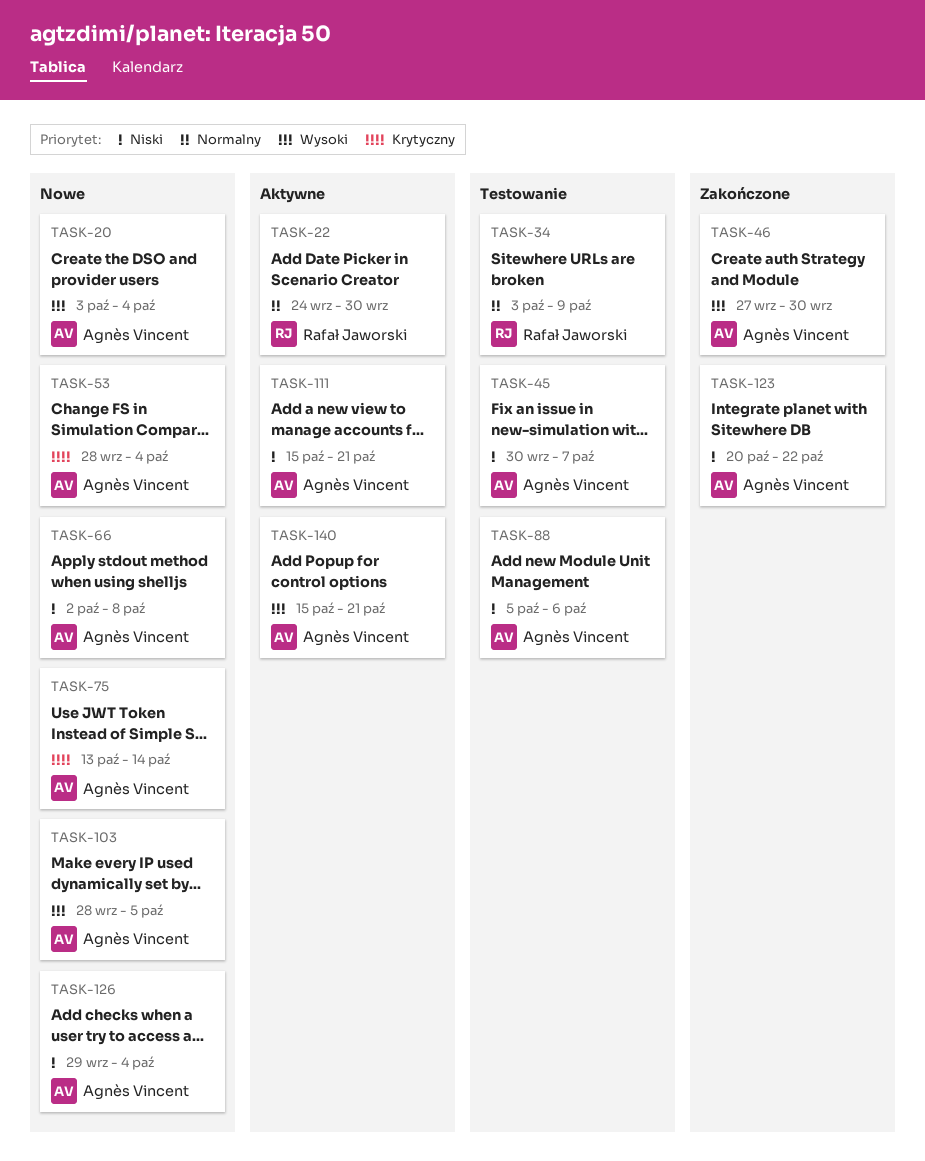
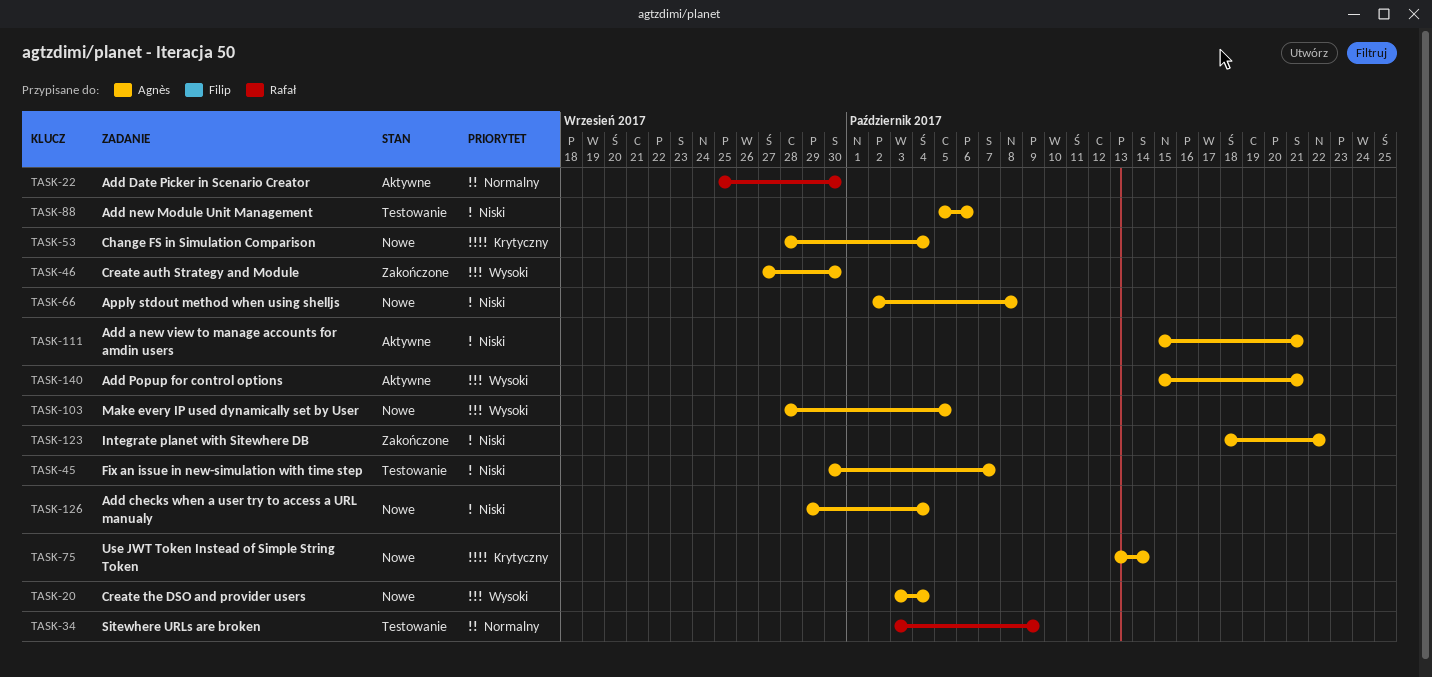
TASK-22, start: Sep 24 -> Sep 25
TASK-123, start: Oct 20 -> Oct 18

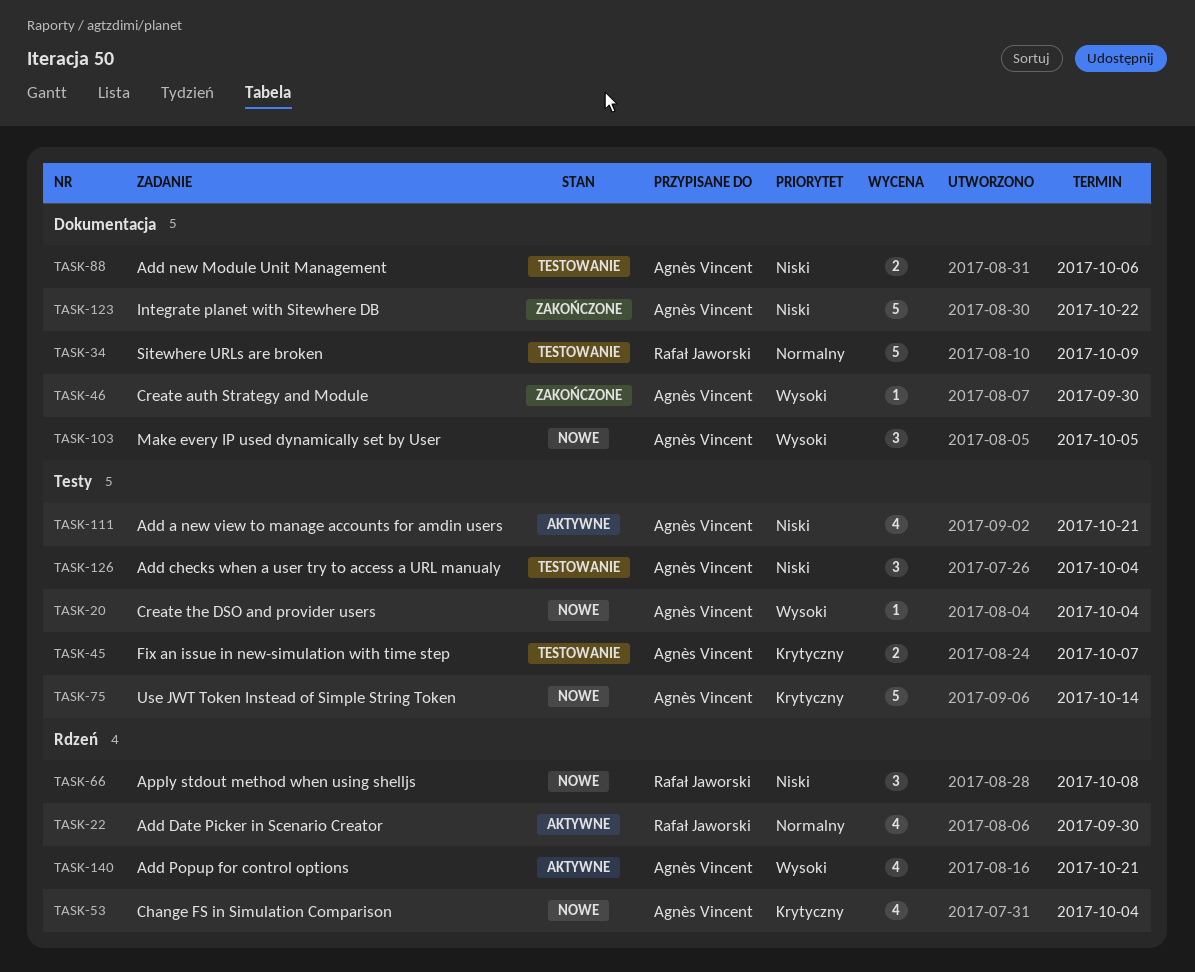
TASK-45, priority: Niski -> Krytyczny
TASK-66, owner: Agnès Vincent -> Rafał Jaworski
TASK-126, status: Nowe -> Testowanie

